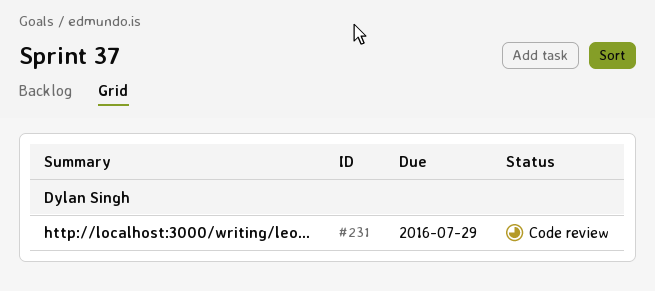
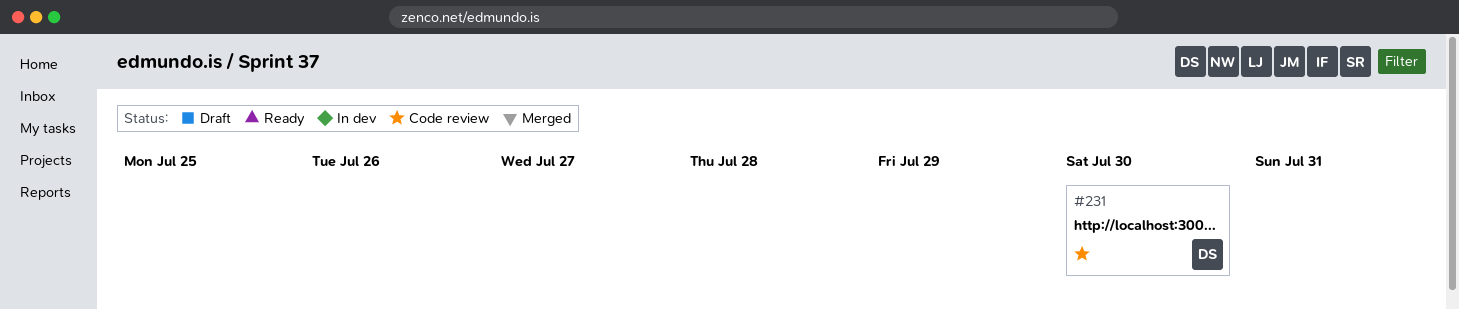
#231, due: Jul 29 -> Jul 30

